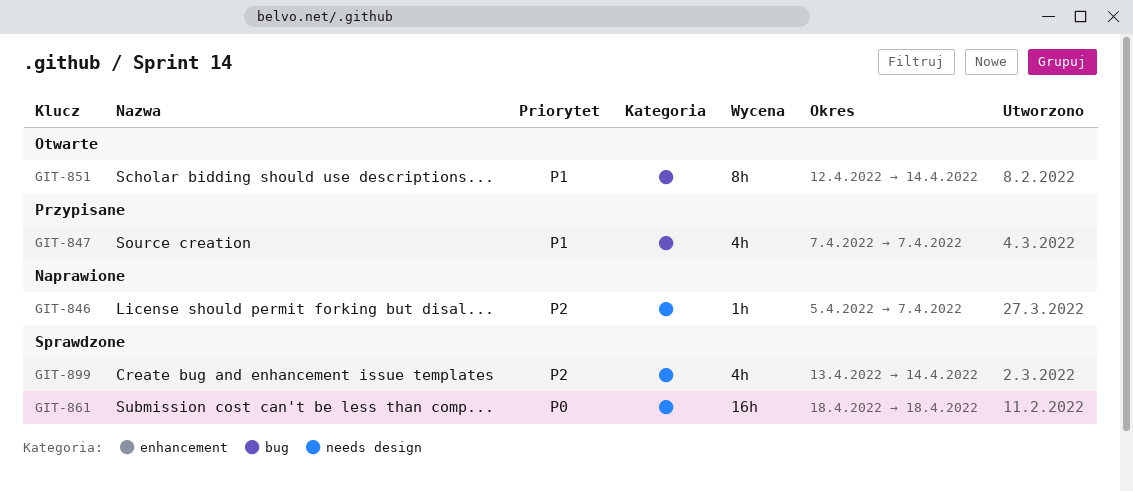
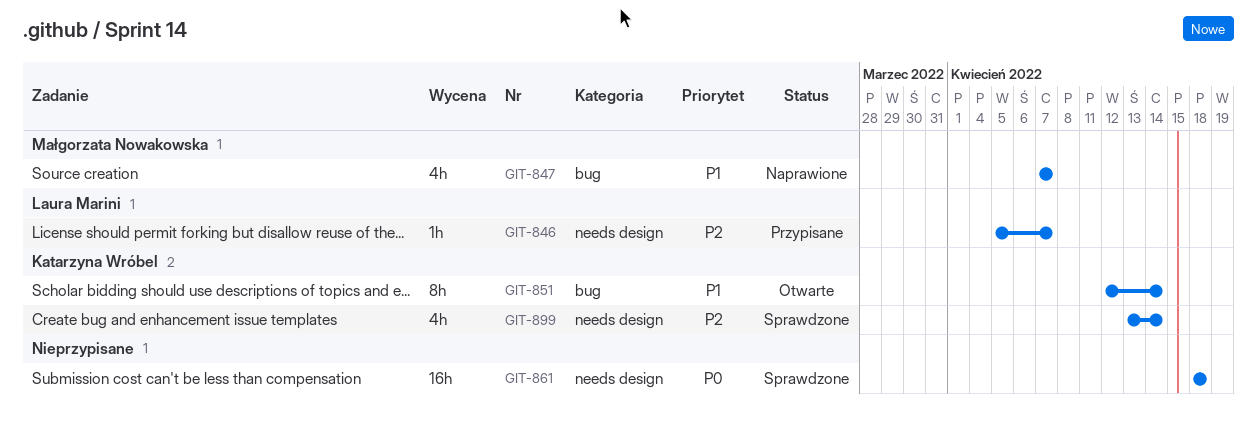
GIT-846, status: Naprawione -> Przypisane
GIT-847, status: Przypisane -> Naprawione

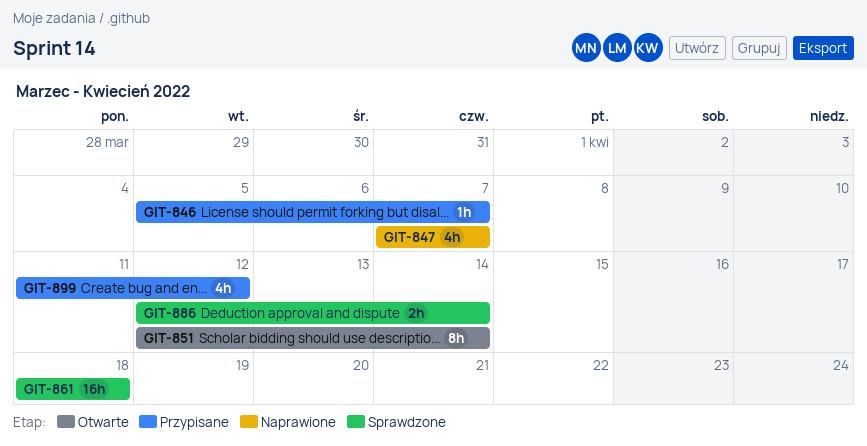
GIT-886: none -> present
GIT-899, status: Sprawdzone -> Przypisane
GIT-899, start: Apr 13 -> Apr 11
GIT-899, due: Apr 14 -> Apr 12

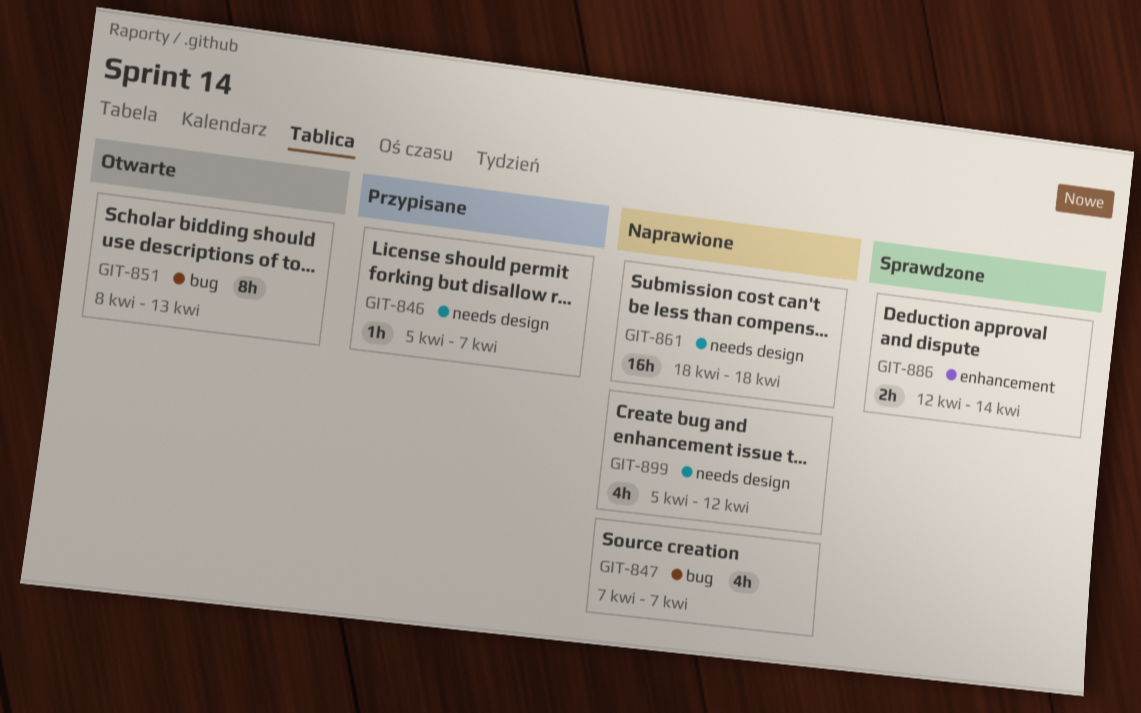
GIT-851, start: Apr 12 -> Apr 8
GIT-851, due: Apr 14 -> Apr 13
GIT-861, status: Sprawdzone -> Naprawione
GIT-899, status: Przypisane -> Naprawione
GIT-899, start: Apr 11 -> Apr 5

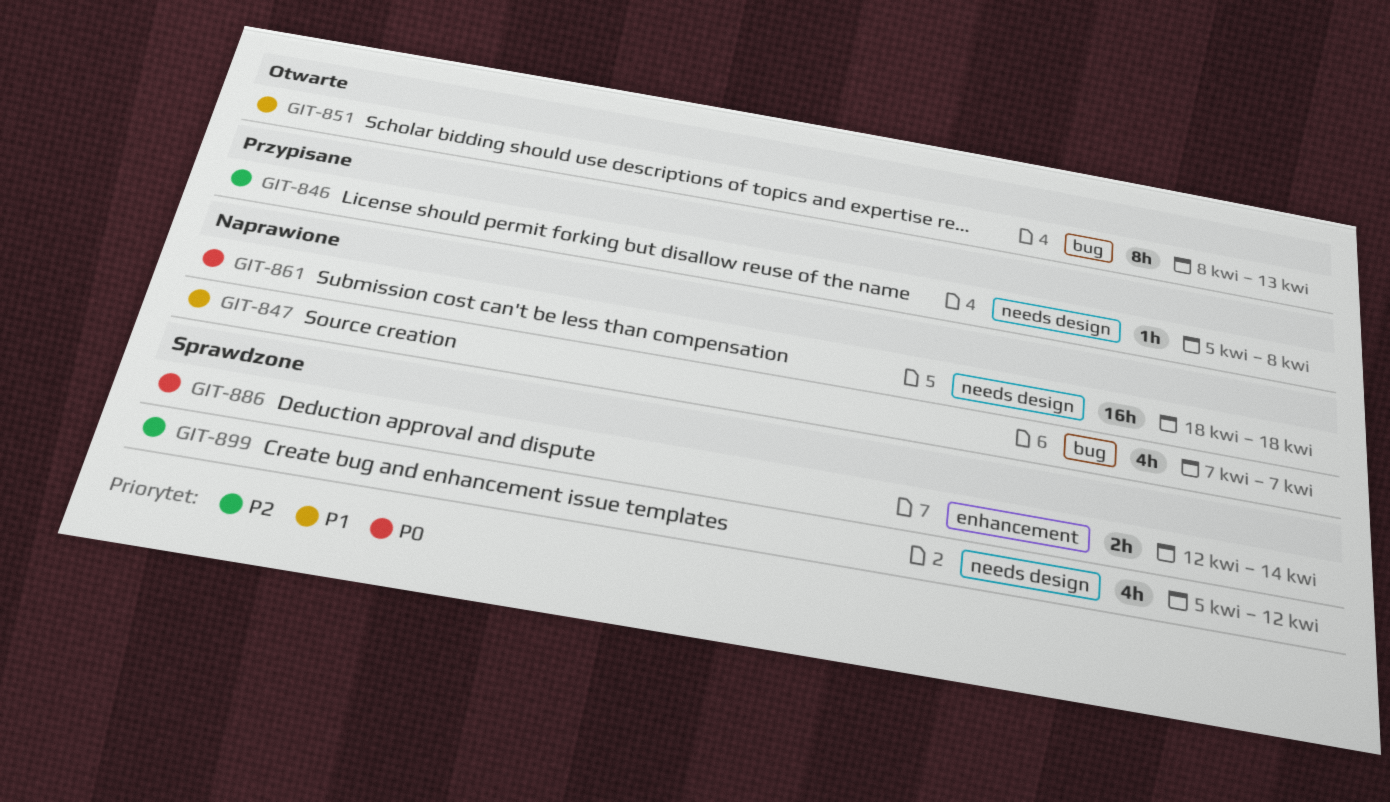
GIT-846, due: Apr 7 -> Apr 8
GIT-899, status: Naprawione -> Sprawdzone

